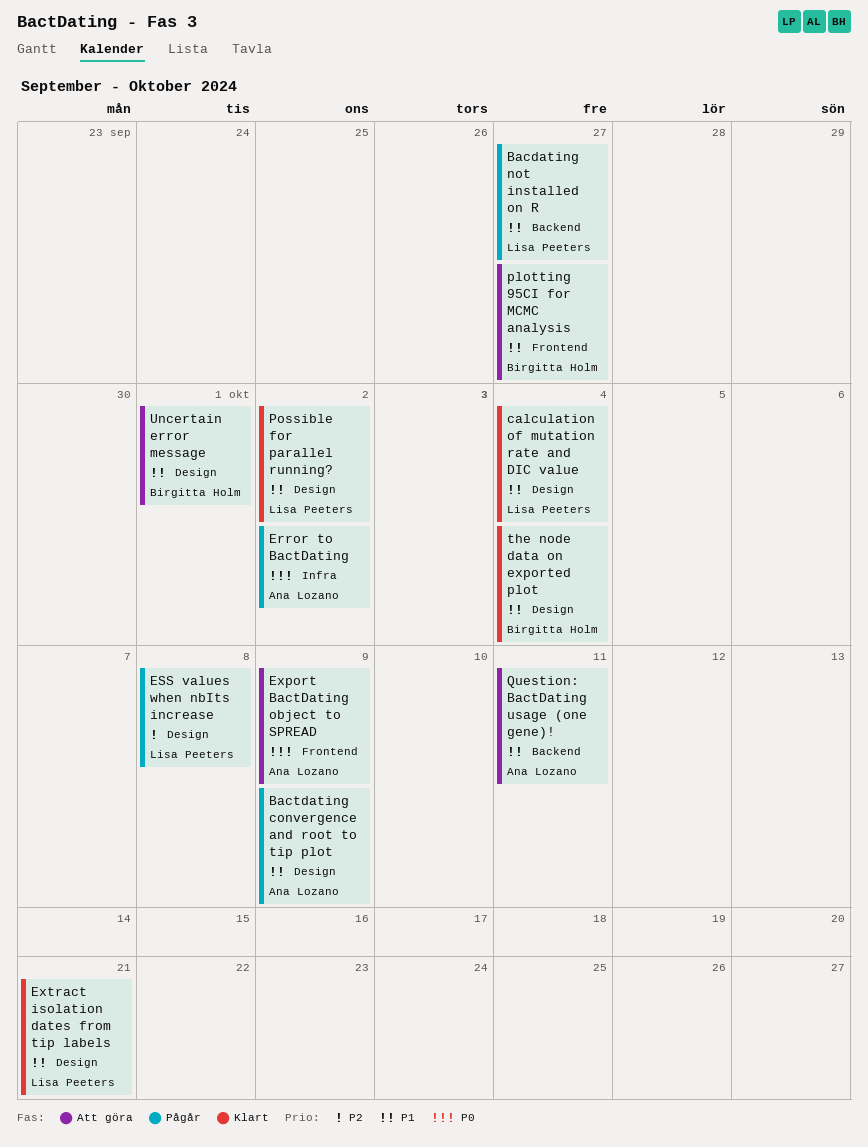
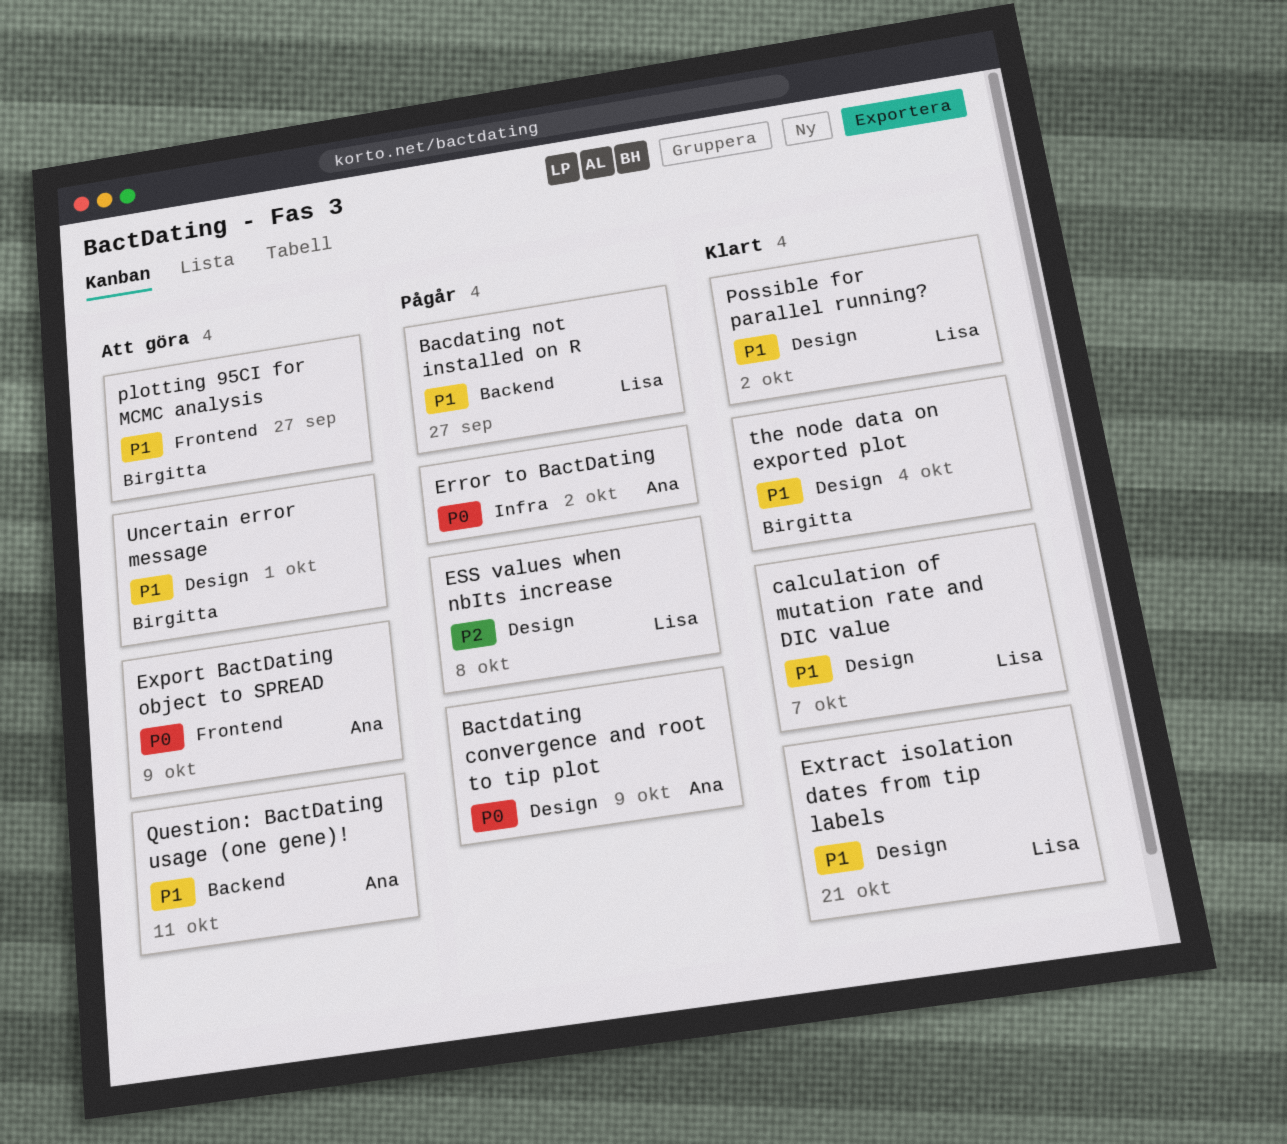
Bactdating convergence and root to tip plot, priority: P1 -> P0
calculation of mutation rate and DIC value, due: Oct 4 -> Oct 7

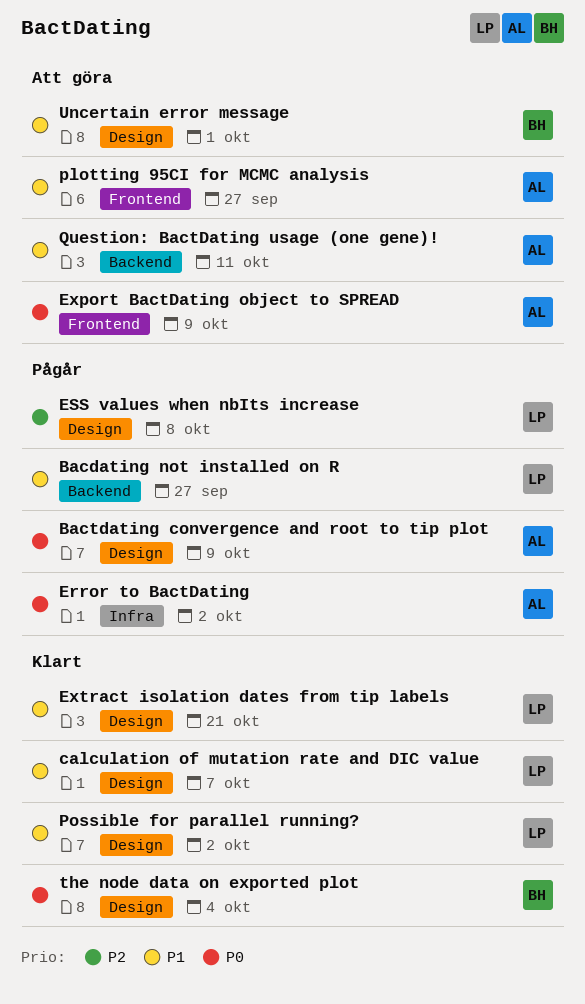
plotting 95CI for MCMC analysis, owner: Birgitta -> Ana
the node data on exported plot, priority: P1 -> P0

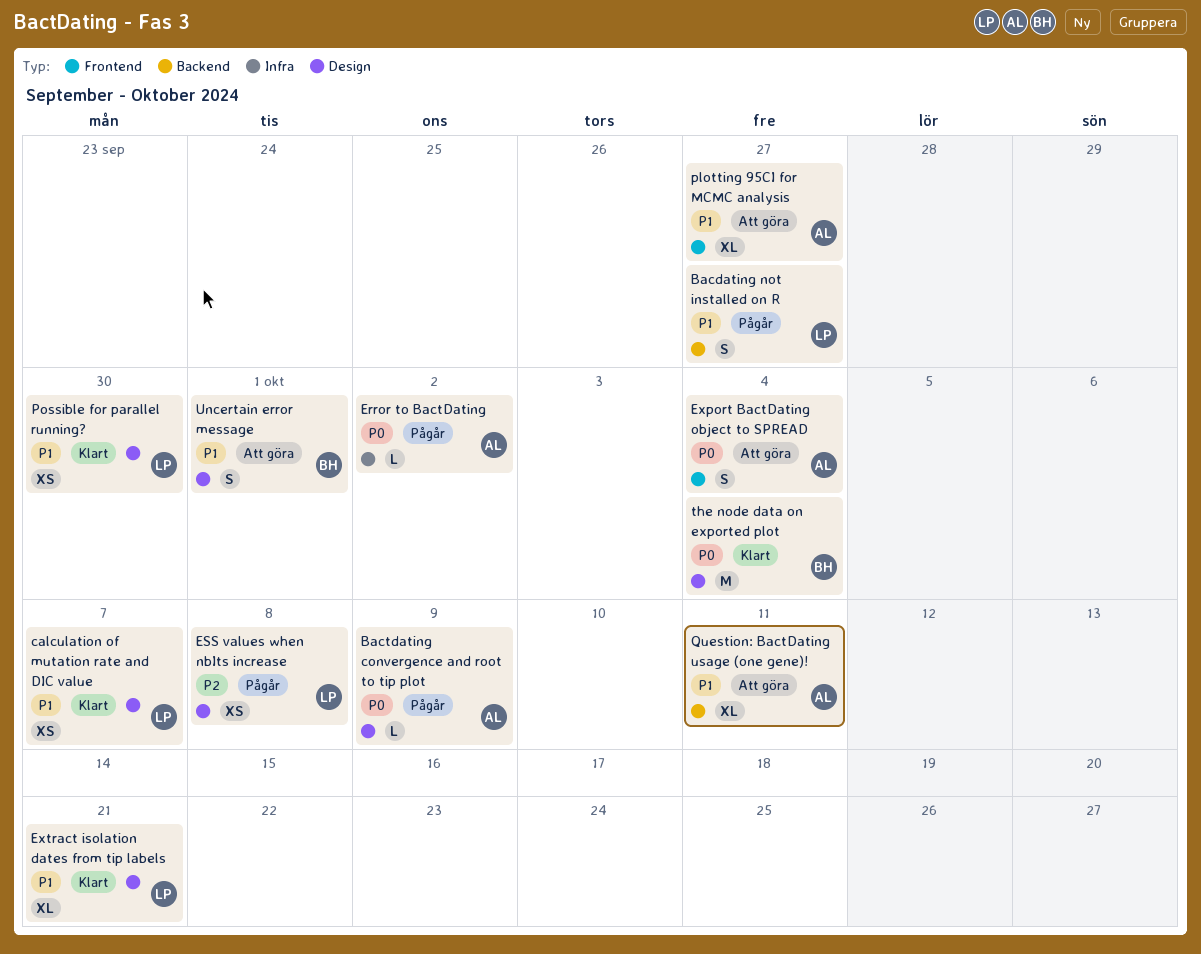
Export BactDating object to SPREAD, due: Oct 9 -> Oct 4
Possible for parallel running?, due: Oct 2 -> Sep 30

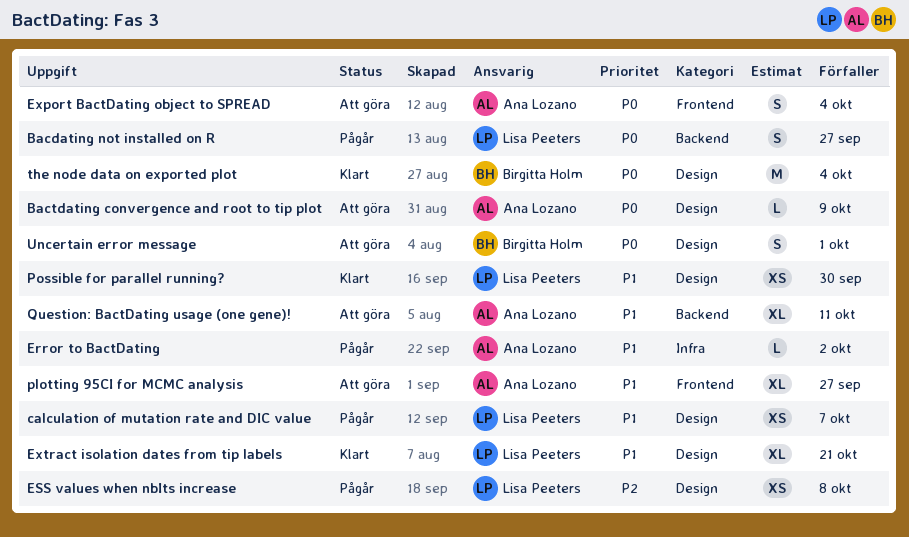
Bacdating not installed on R, priority: P1 -> P0
Bactdating convergence and root to tip plot, status: Pågår -> Att göra
calculation of mutation rate and DIC value, status: Klart -> Pågår
Error to BactDating, priority: P0 -> P1
Uncertain error message, priority: P1 -> P0

